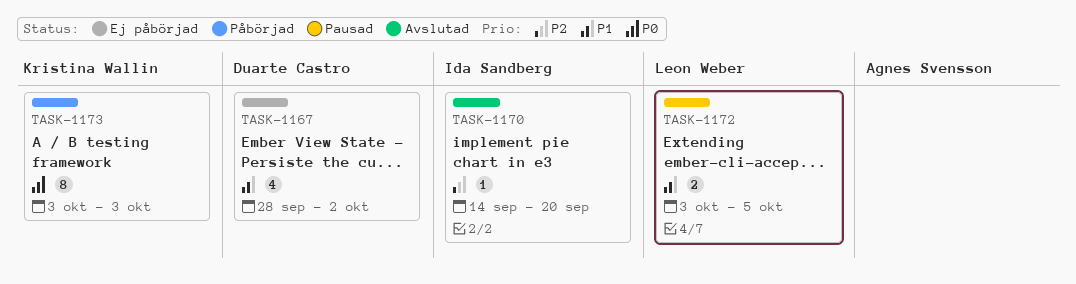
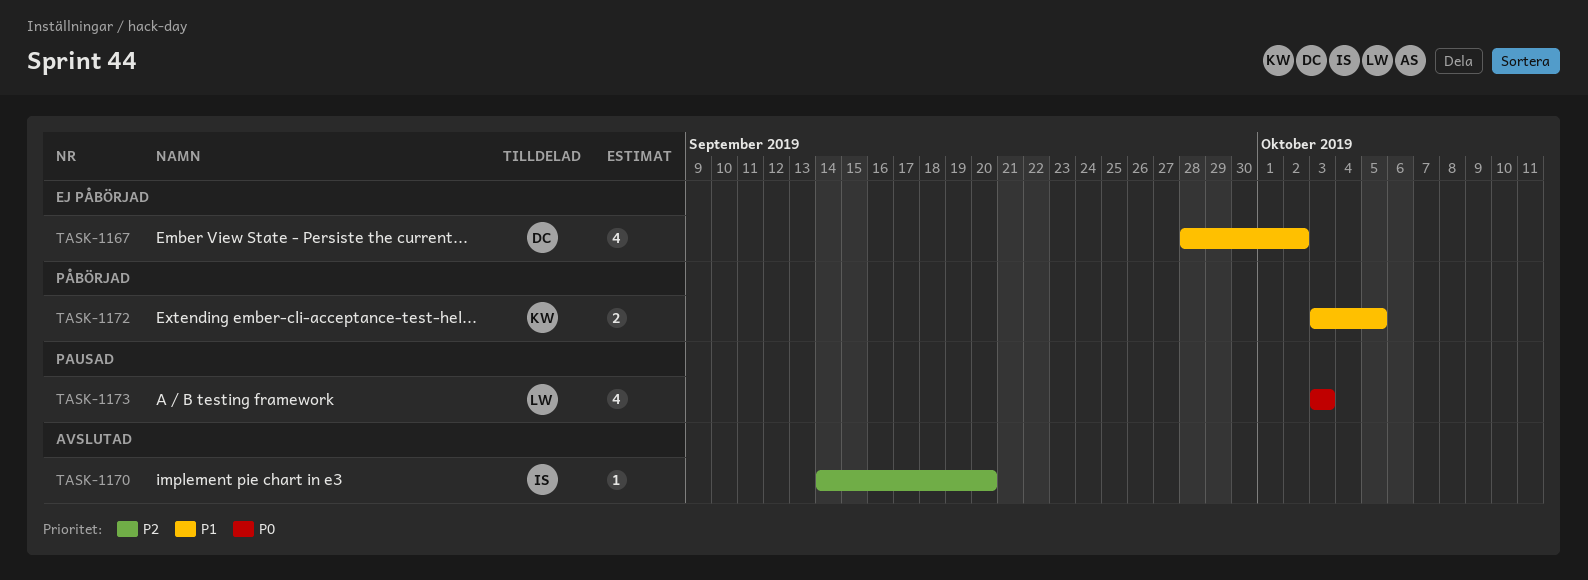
TASK-1172, status: Pausad -> Påbörjad
TASK-1172, owner: Leon Weber -> Kristina Wallin
TASK-1173, status: Påbörjad -> Pausad
TASK-1173, owner: Kristina Wallin -> Leon Weber
TASK-1173, estimate: 8 -> 4

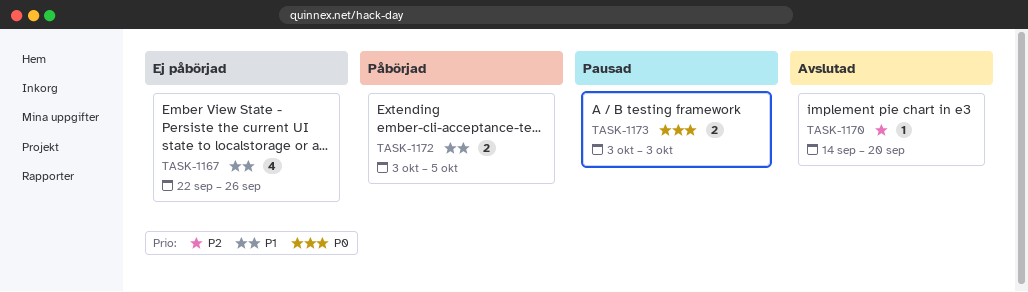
TASK-1167, start: Sep 28 -> Sep 22
TASK-1167, due: Oct 2 -> Sep 26
TASK-1173, estimate: 4 -> 2

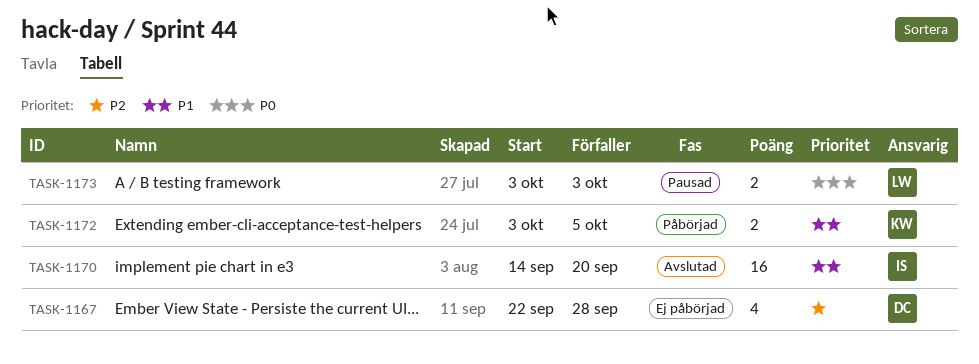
TASK-1167, priority: P1 -> P2
TASK-1167, due: Sep 26 -> Sep 28
TASK-1170, priority: P2 -> P1
TASK-1170, estimate: 1 -> 16

